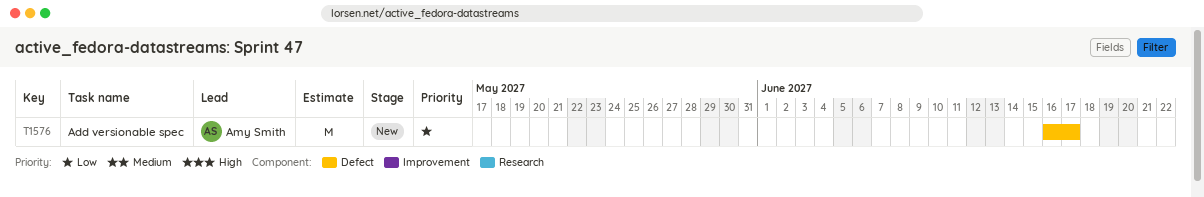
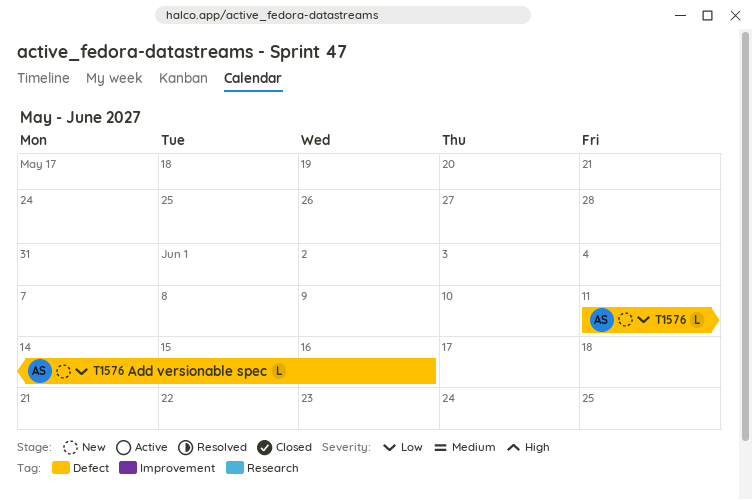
T1576, estimate: M -> L
T1576, start: Jun 16 -> Jun 11
T1576, due: Jun 17 -> Jun 16

